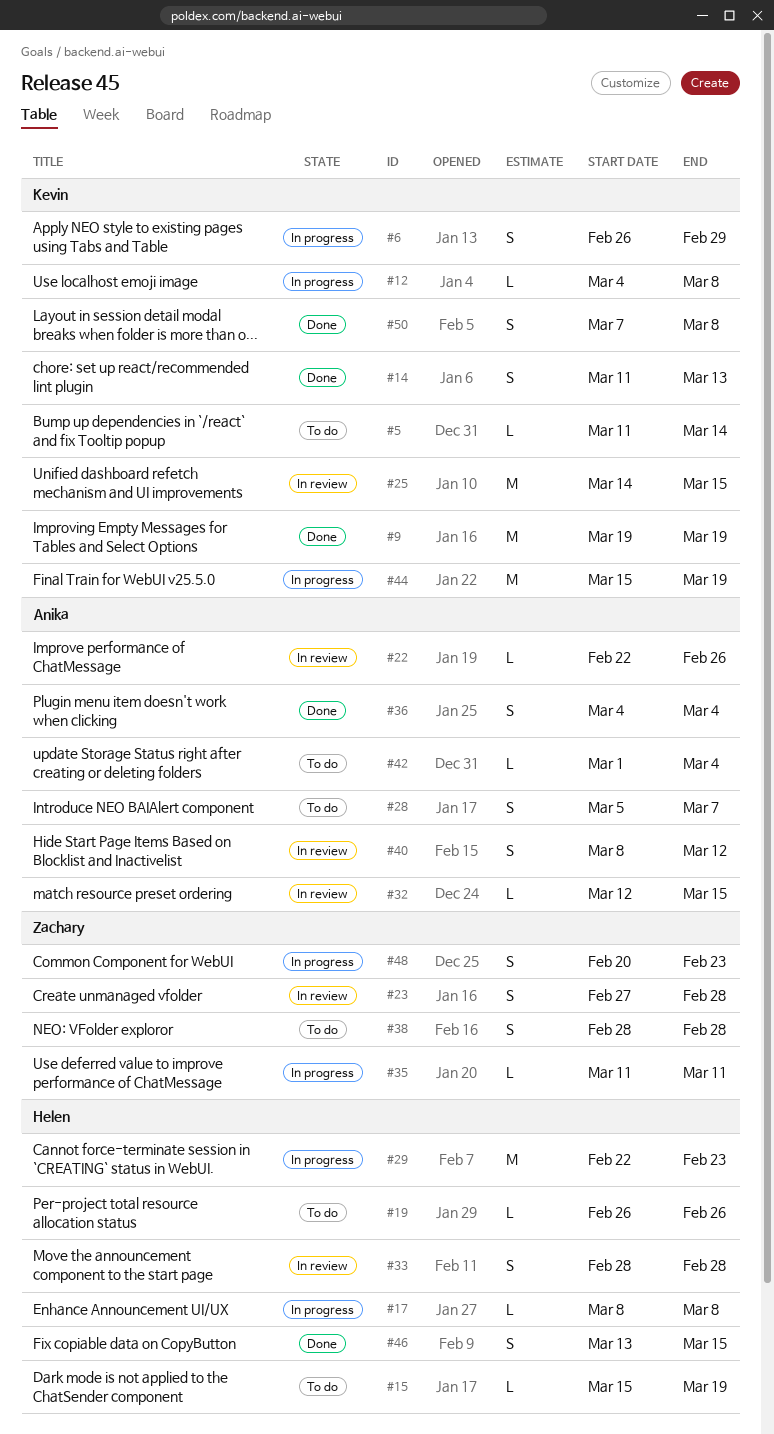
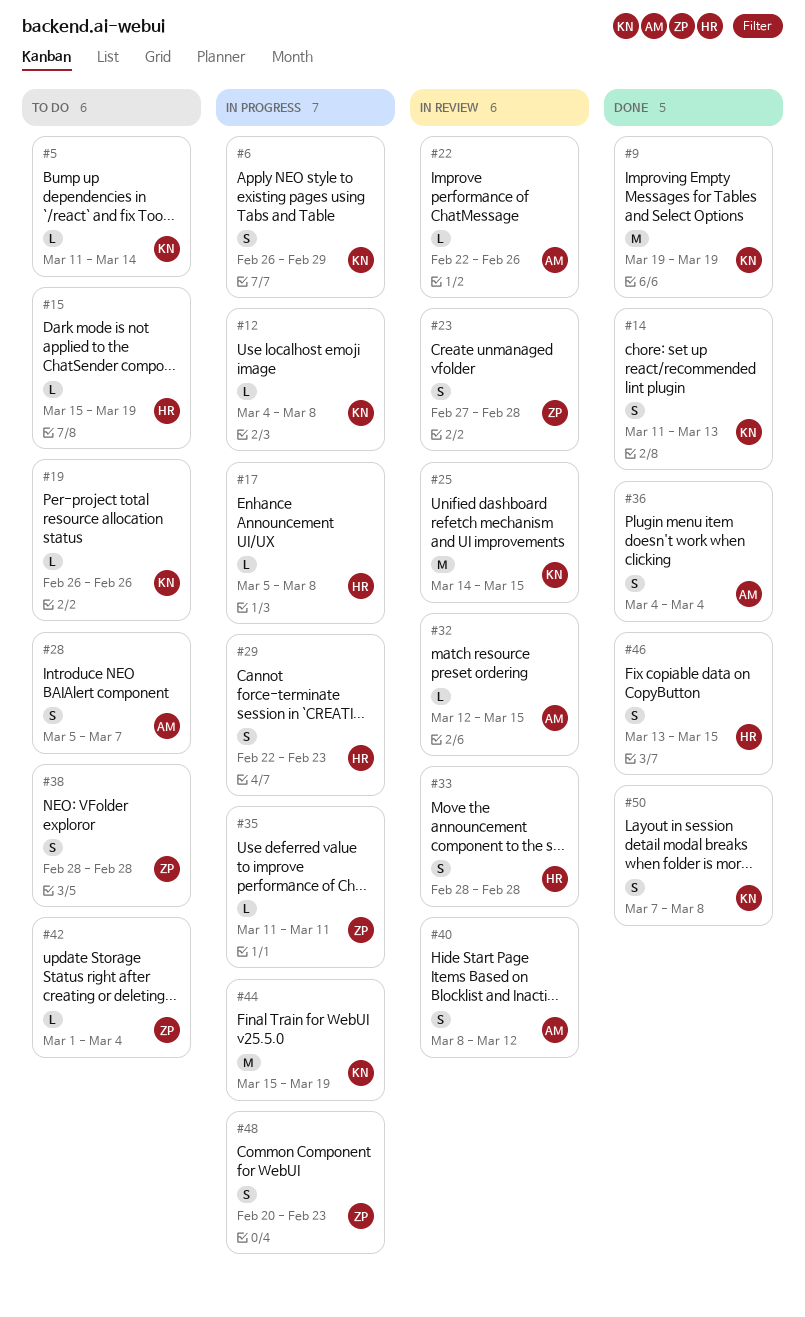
#17, start: Mar 8 -> Mar 5
#19, owner: Helen -> Kevin
#29, estimate: M -> S
#42, owner: Anika -> Zachary

